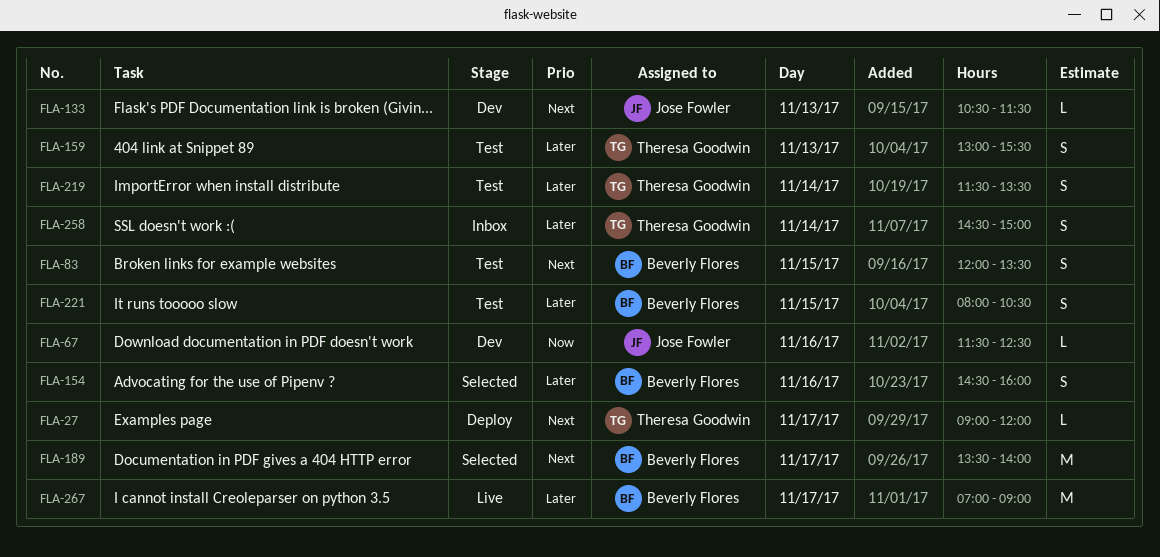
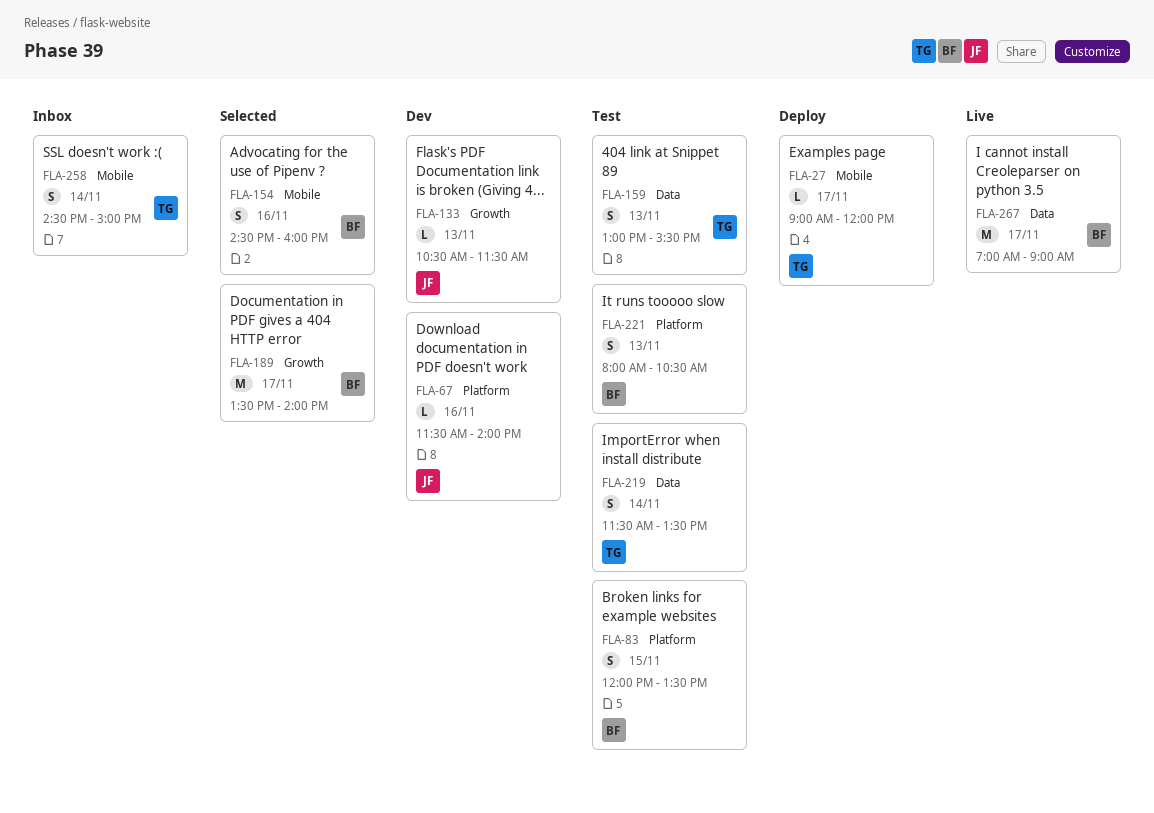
FLA-67, ends: 12:30 -> 14:00
FLA-221, day: Nov 15 -> Nov 13

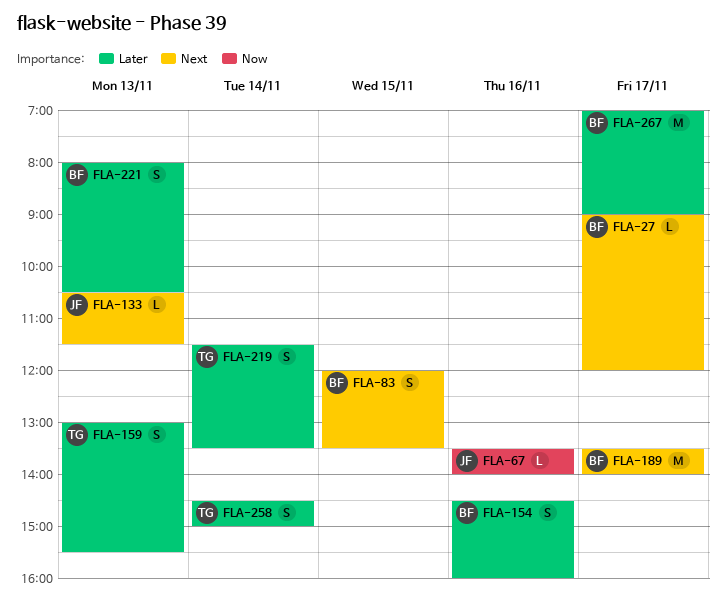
FLA-27, owner: TG -> BF
FLA-67, begins: 11:30 -> 13:30

